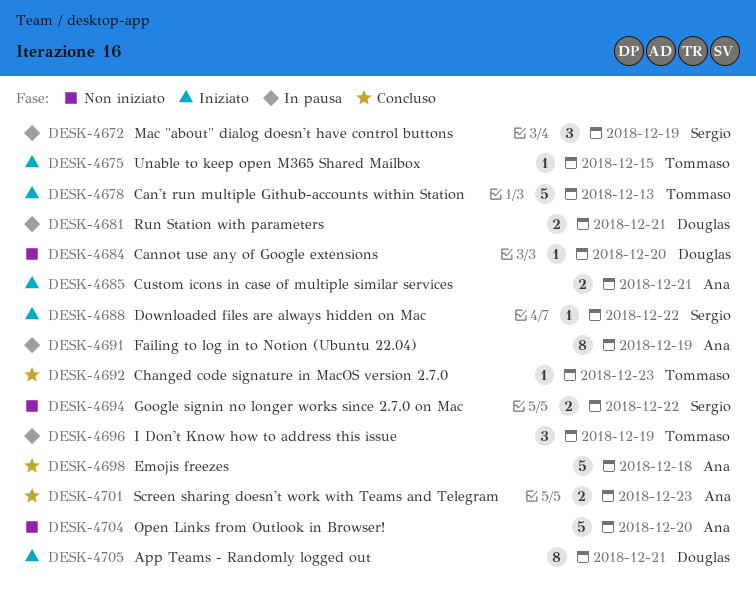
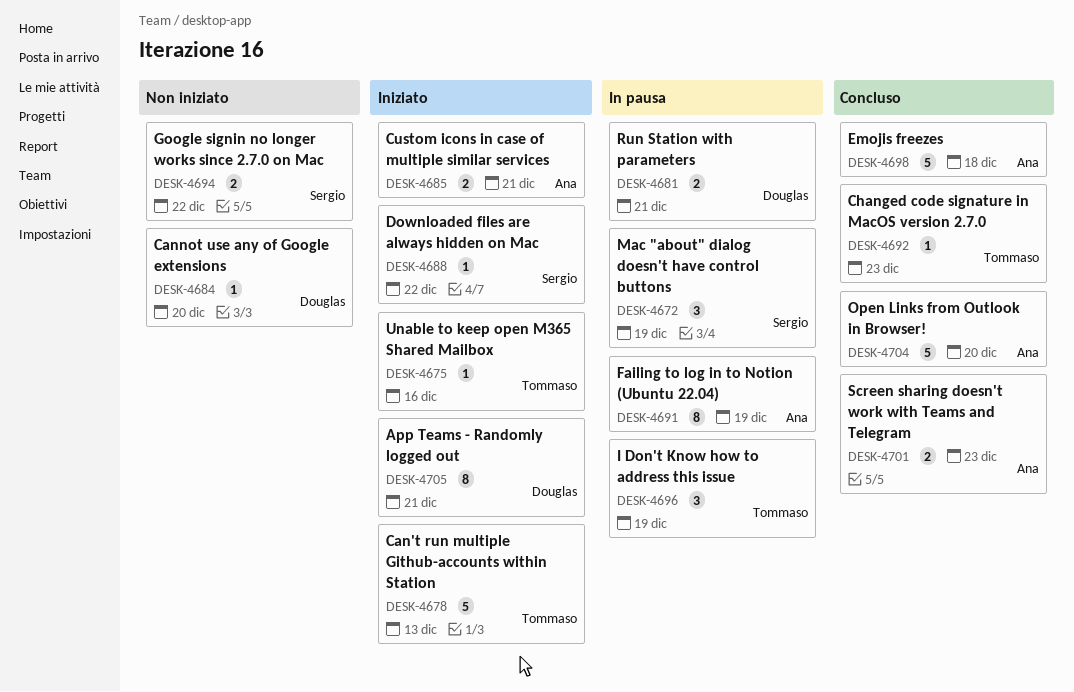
DESK-4675, due: Dec 15 -> Dec 16
DESK-4704, status: Non iniziato -> Concluso

